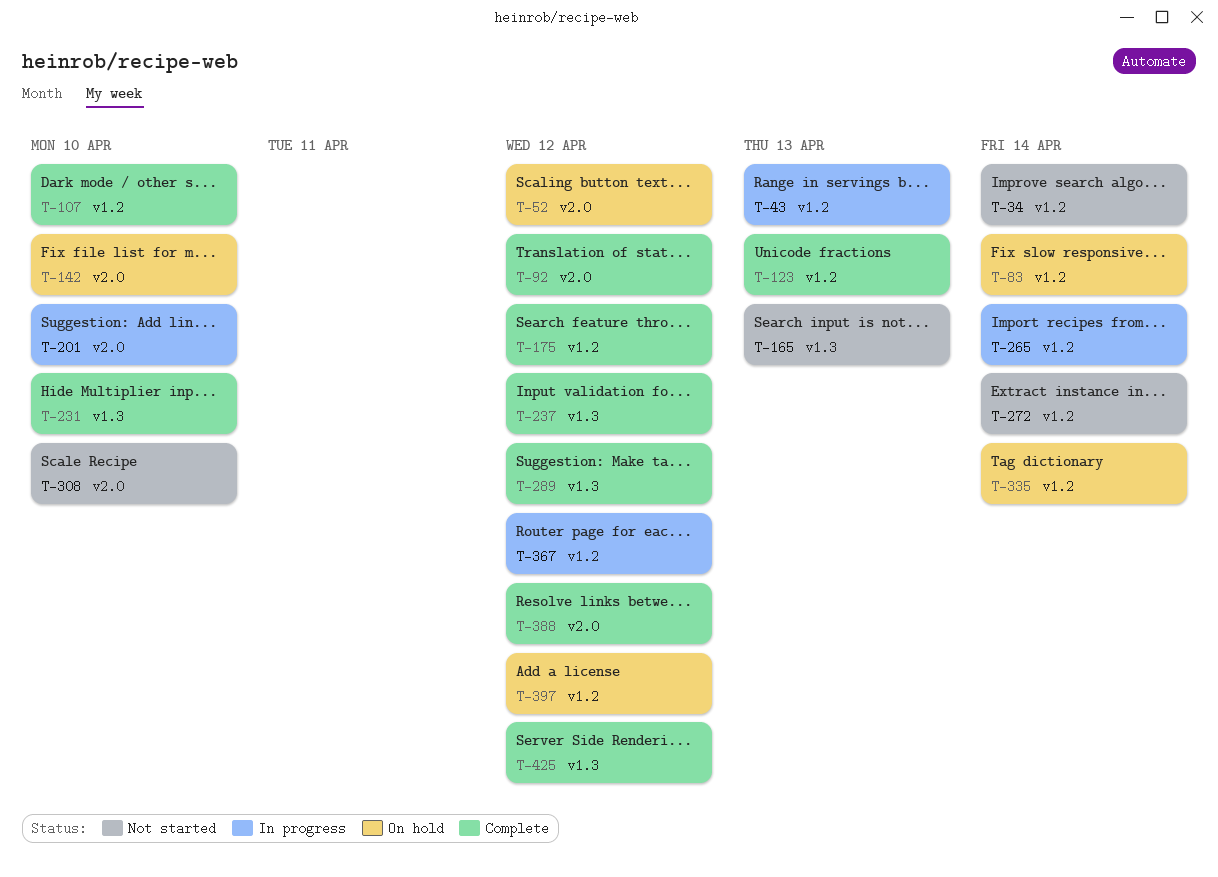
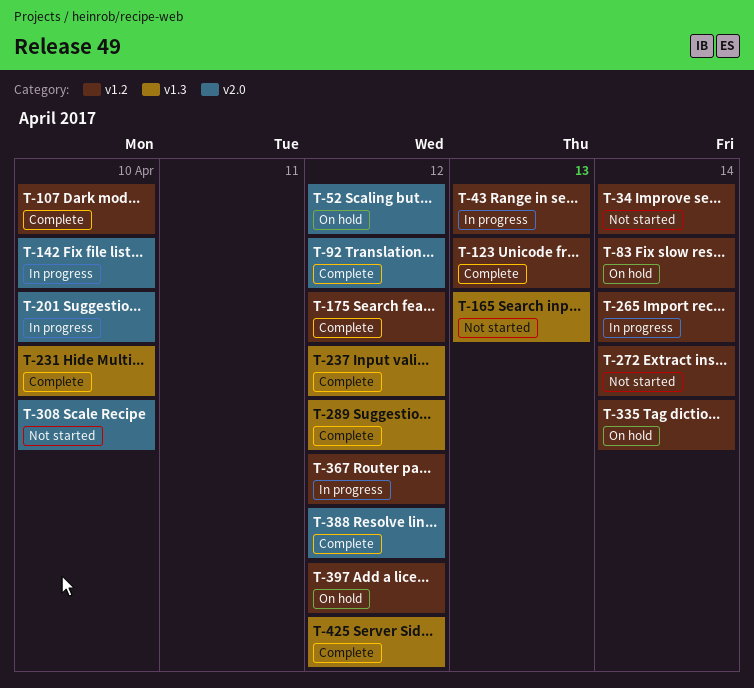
T-142, status: On hold -> In progress

